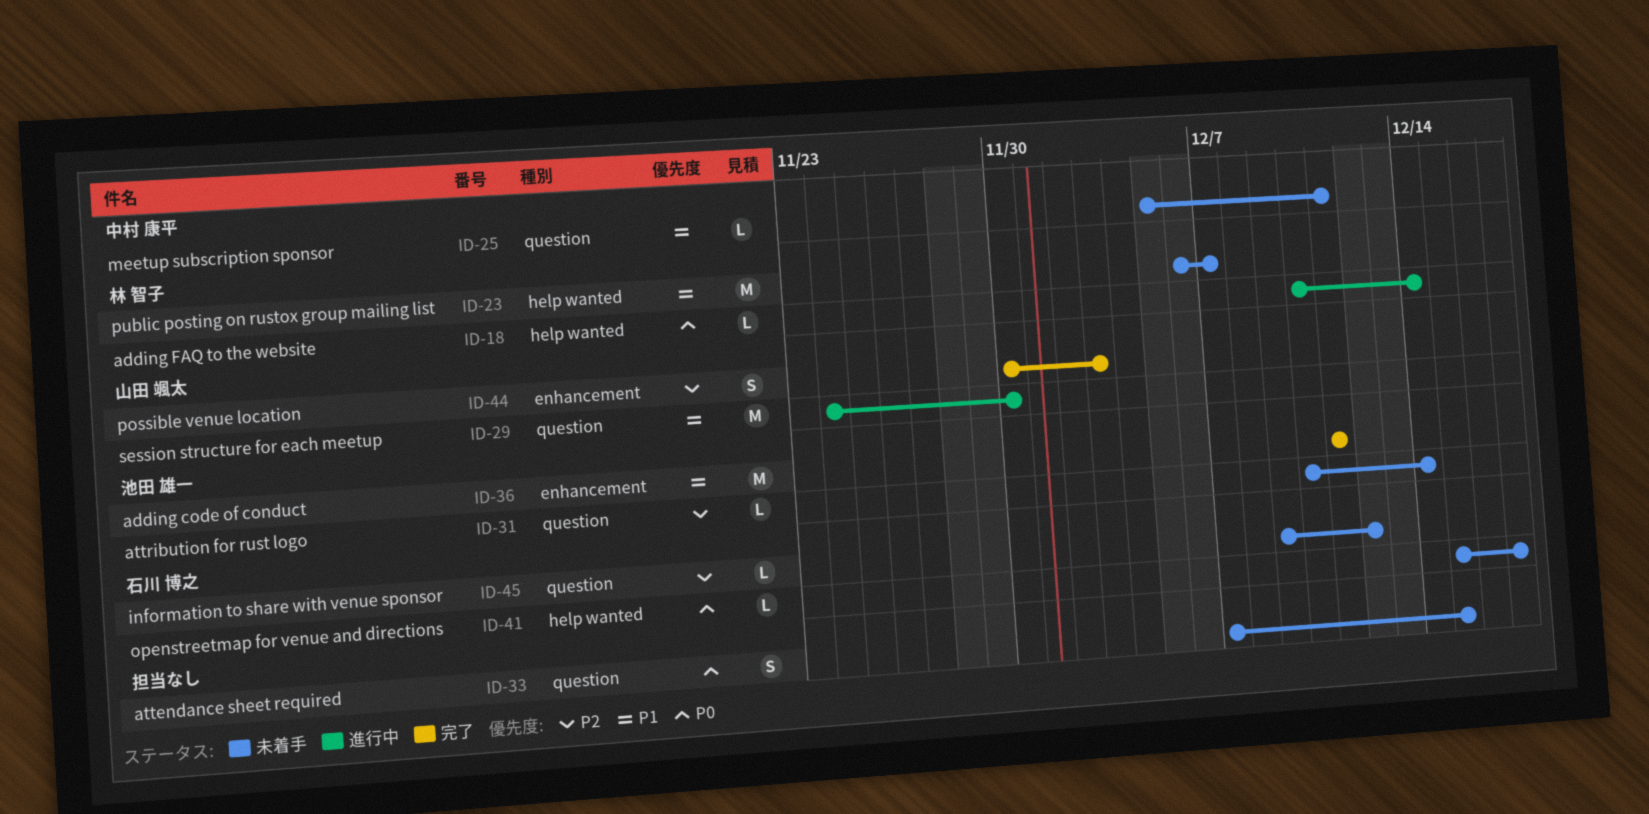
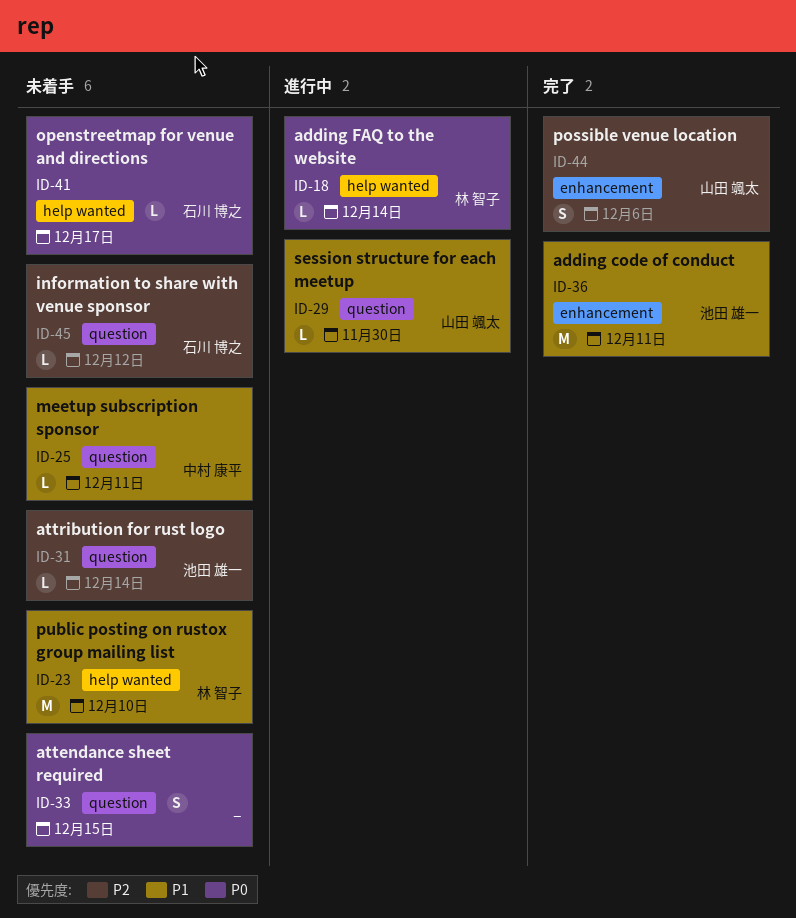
ID-23, due: Dec 7 -> Dec 10
ID-29, estimate: M -> L
ID-44, due: Dec 3 -> Dec 6

